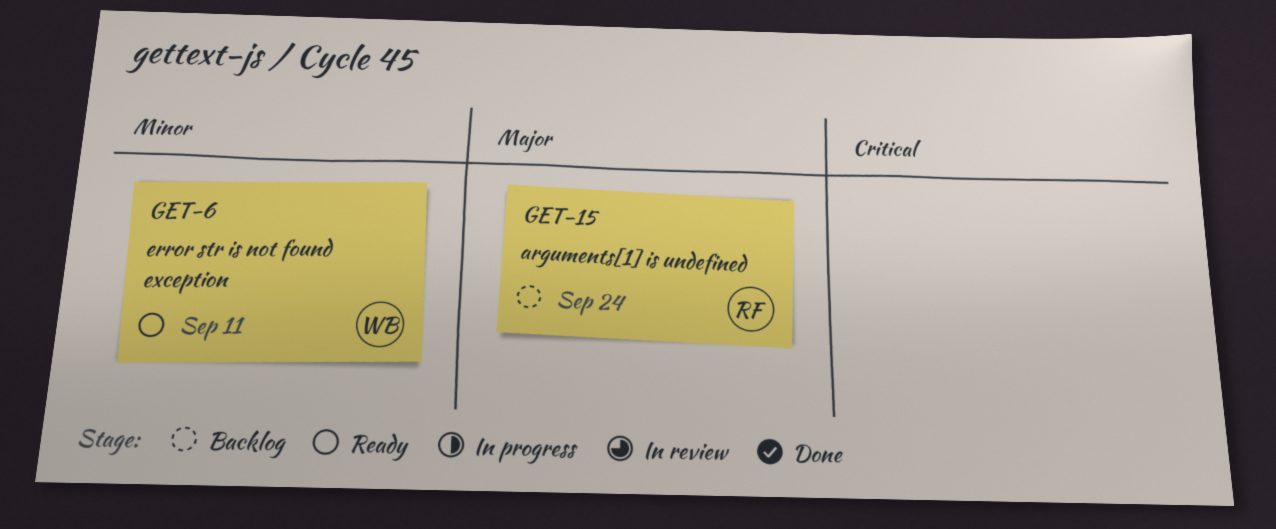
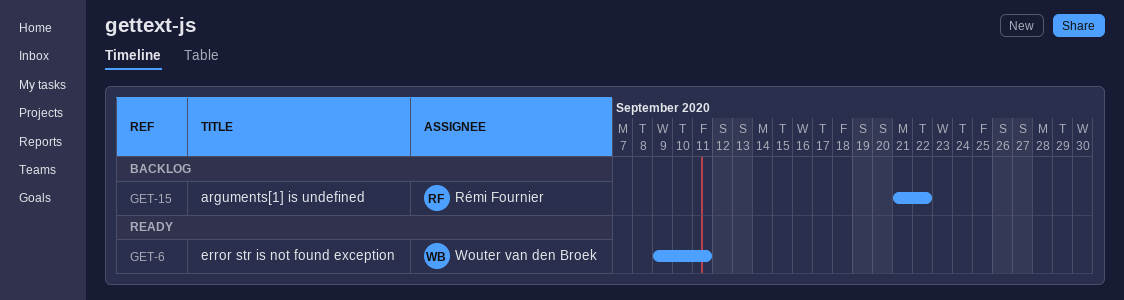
GET-15, due: Sep 24 -> Sep 22

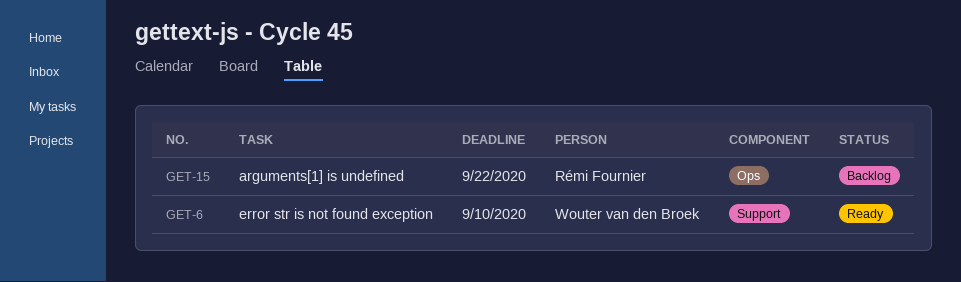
GET-6, due: Sep 11 -> Sep 10

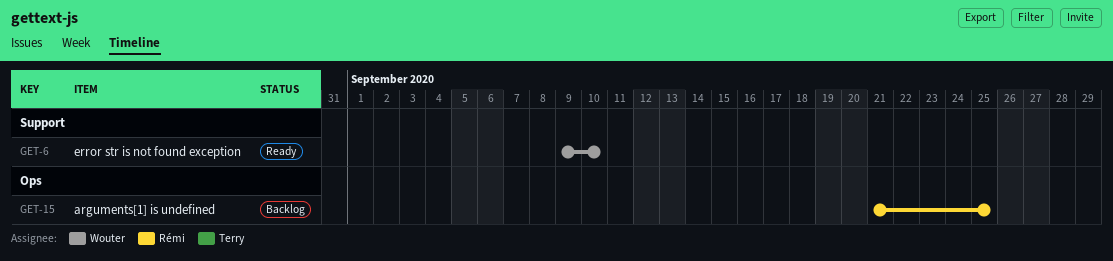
GET-15, due: Sep 22 -> Sep 25

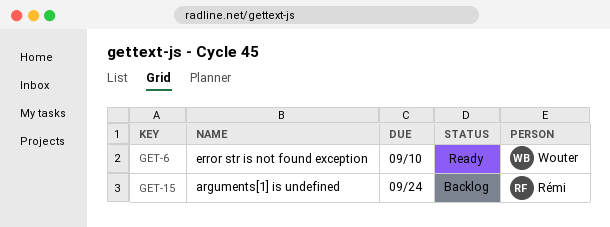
GET-15, due: Sep 25 -> Sep 24

